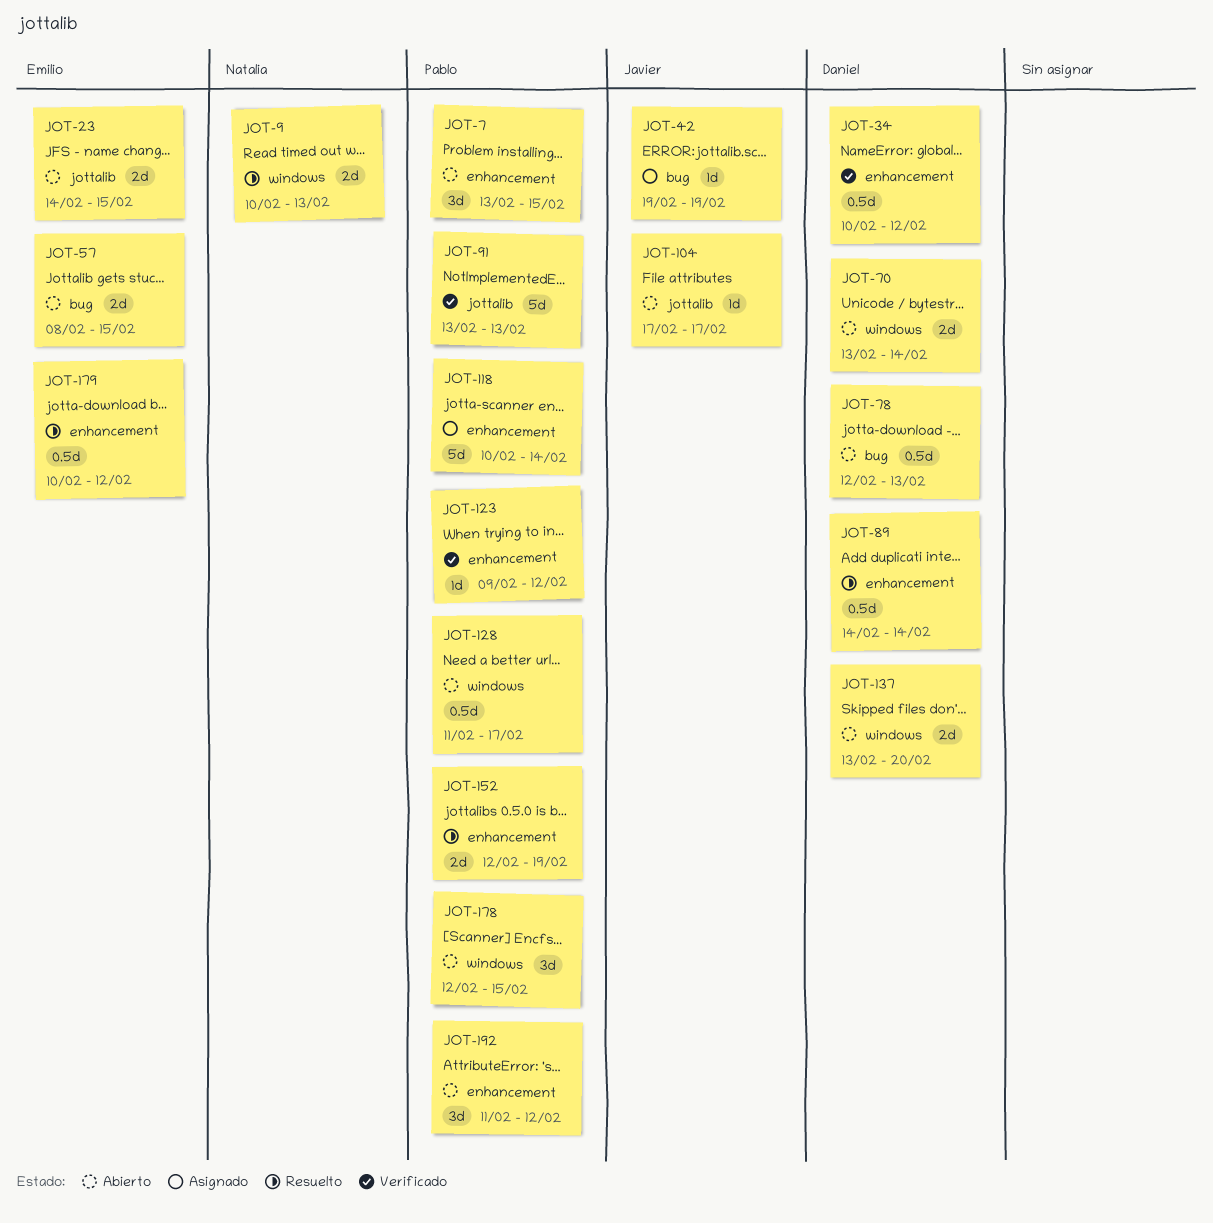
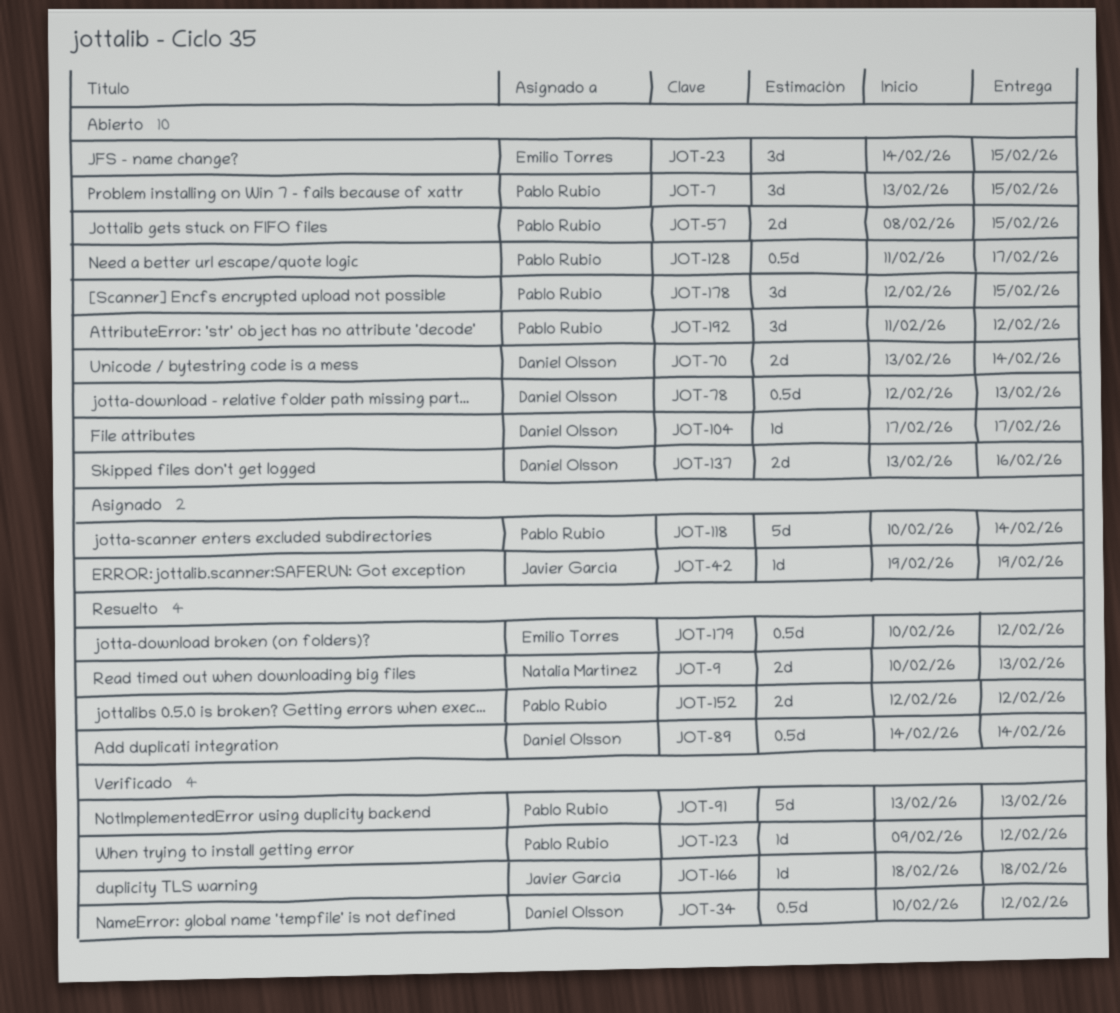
JOT-23, estimate: 2d -> 3d
JOT-57, owner: Emilio Torres -> Pablo Rubio
JOT-104, owner: Javier García -> Daniel Olsson
JOT-137, due: Feb 20 -> Feb 16
JOT-152, due: Feb 19 -> Feb 12
JOT-166: none -> present

